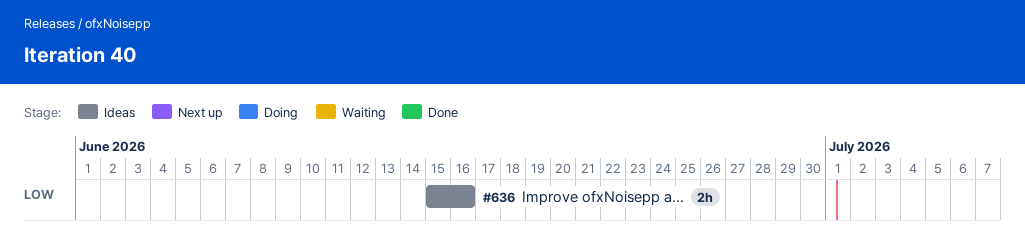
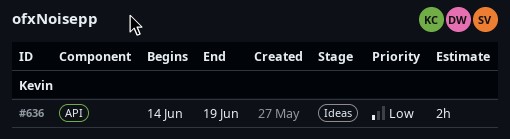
#636, start: Jun 15 -> Jun 14
#636, due: Jun 16 -> Jun 19

